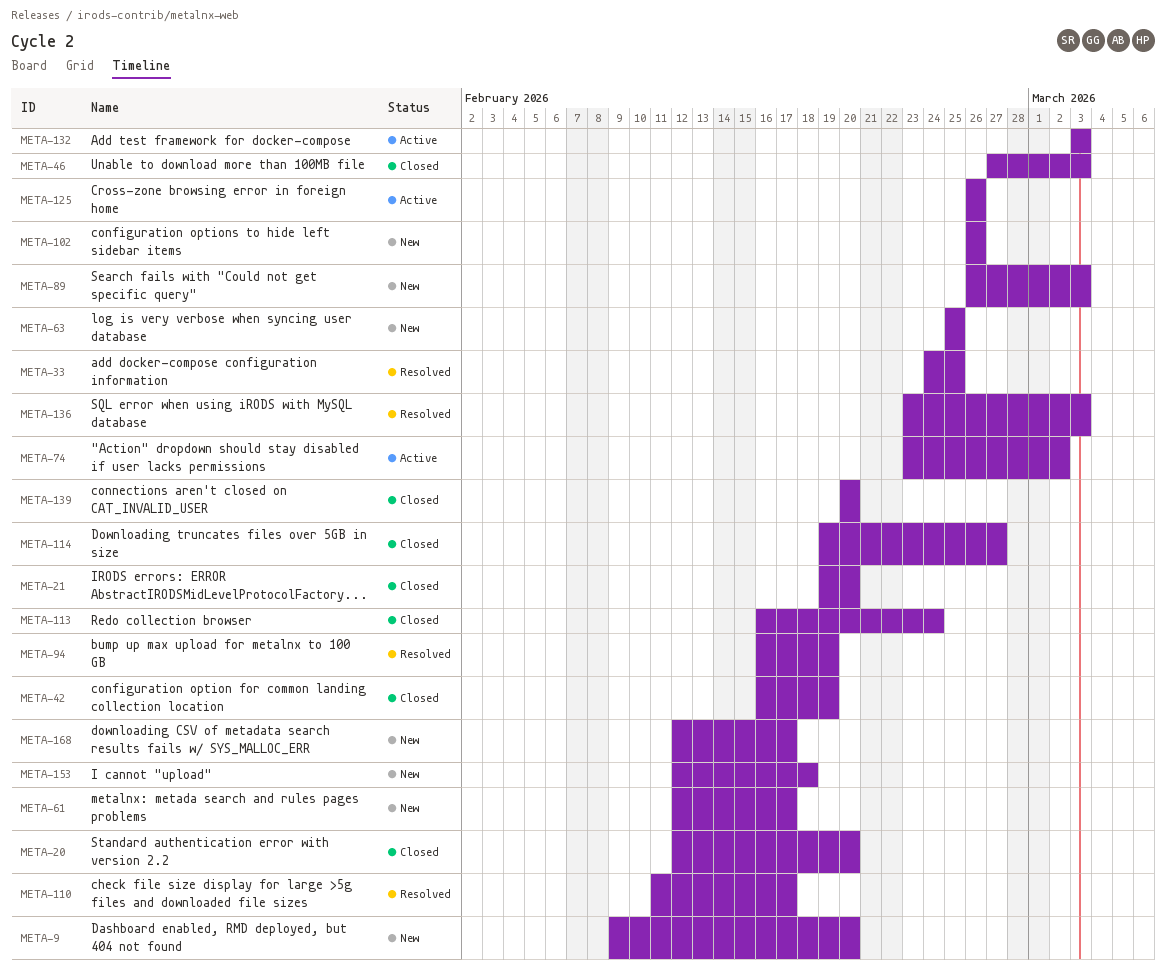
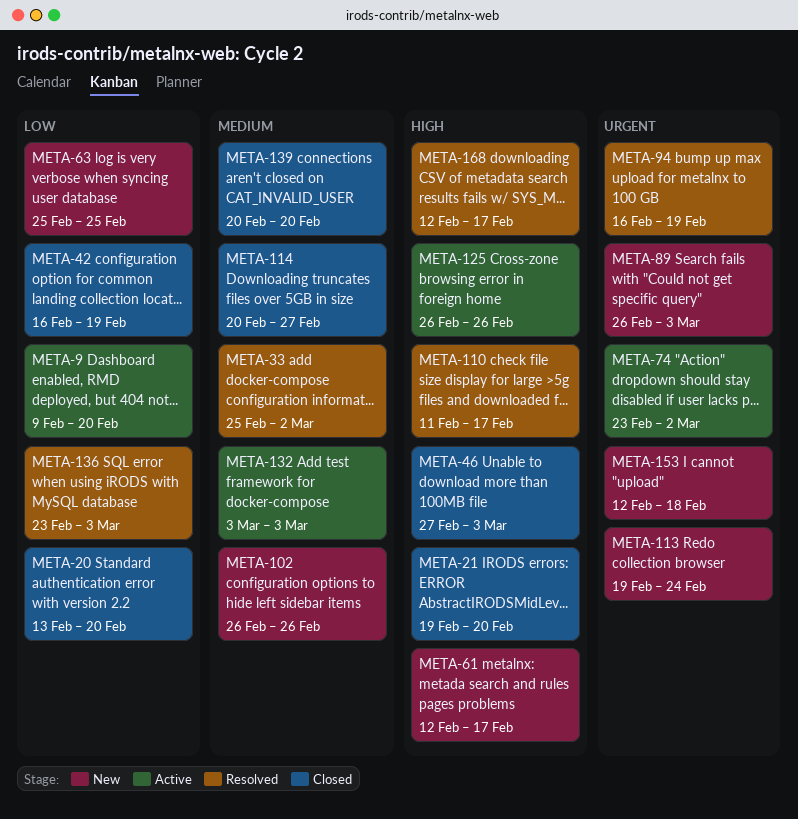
META-9, status: New -> Active
META-20, start: Feb 12 -> Feb 13
META-33, start: Feb 24 -> Feb 25
META-33, due: Feb 25 -> Mar 2
META-113, status: Closed -> New
META-113, start: Feb 16 -> Feb 19
META-114, start: Feb 19 -> Feb 20
META-168, status: New -> Resolved

